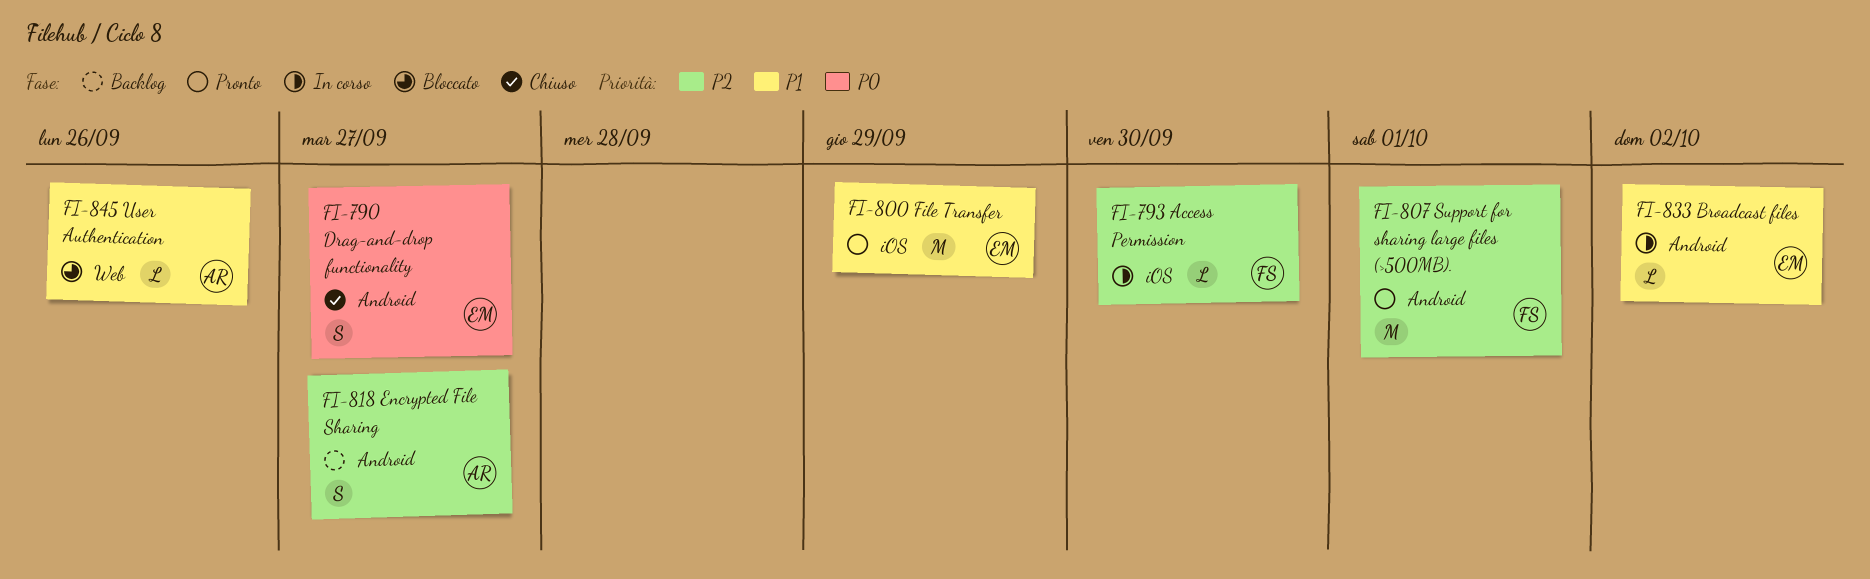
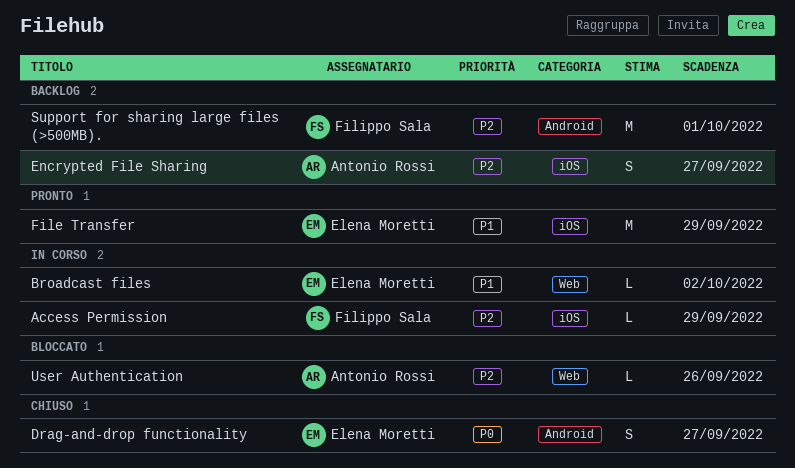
Access Permission, due: Sep 30 -> Sep 29
Broadcast files, label: Android -> Web
Encrypted File Sharing, label: Android -> iOS
Support for sharing large files (>500MB)., status: Pronto -> Backlog
User Authentication, priority: P1 -> P2

